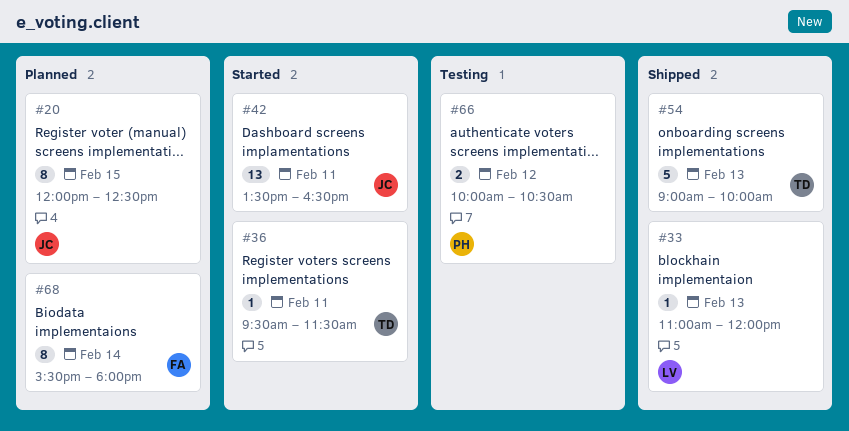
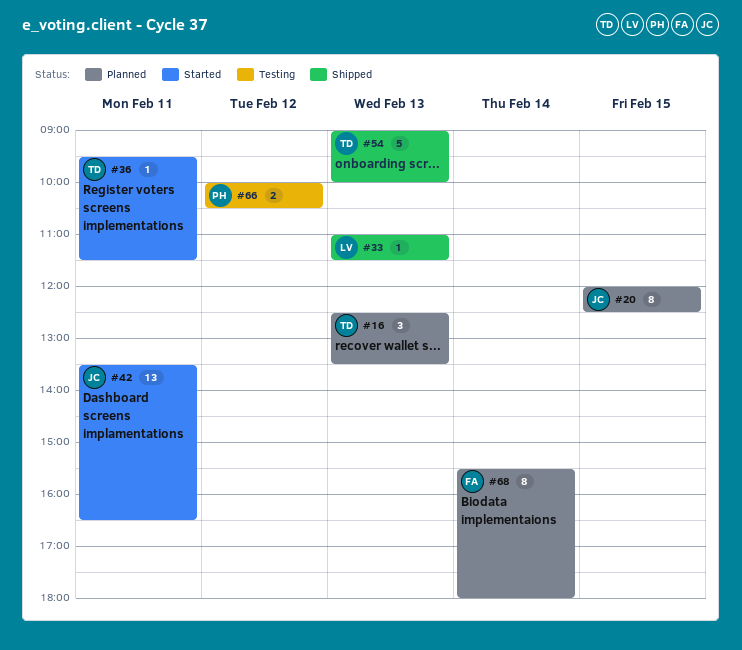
#16: none -> present
#33, ends: 12:00 -> 11:30

